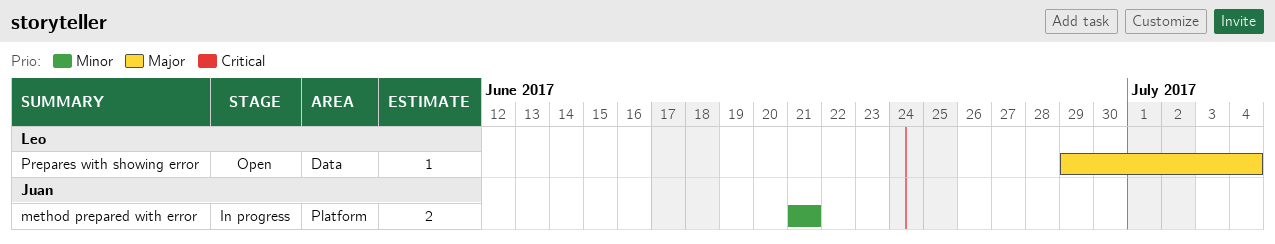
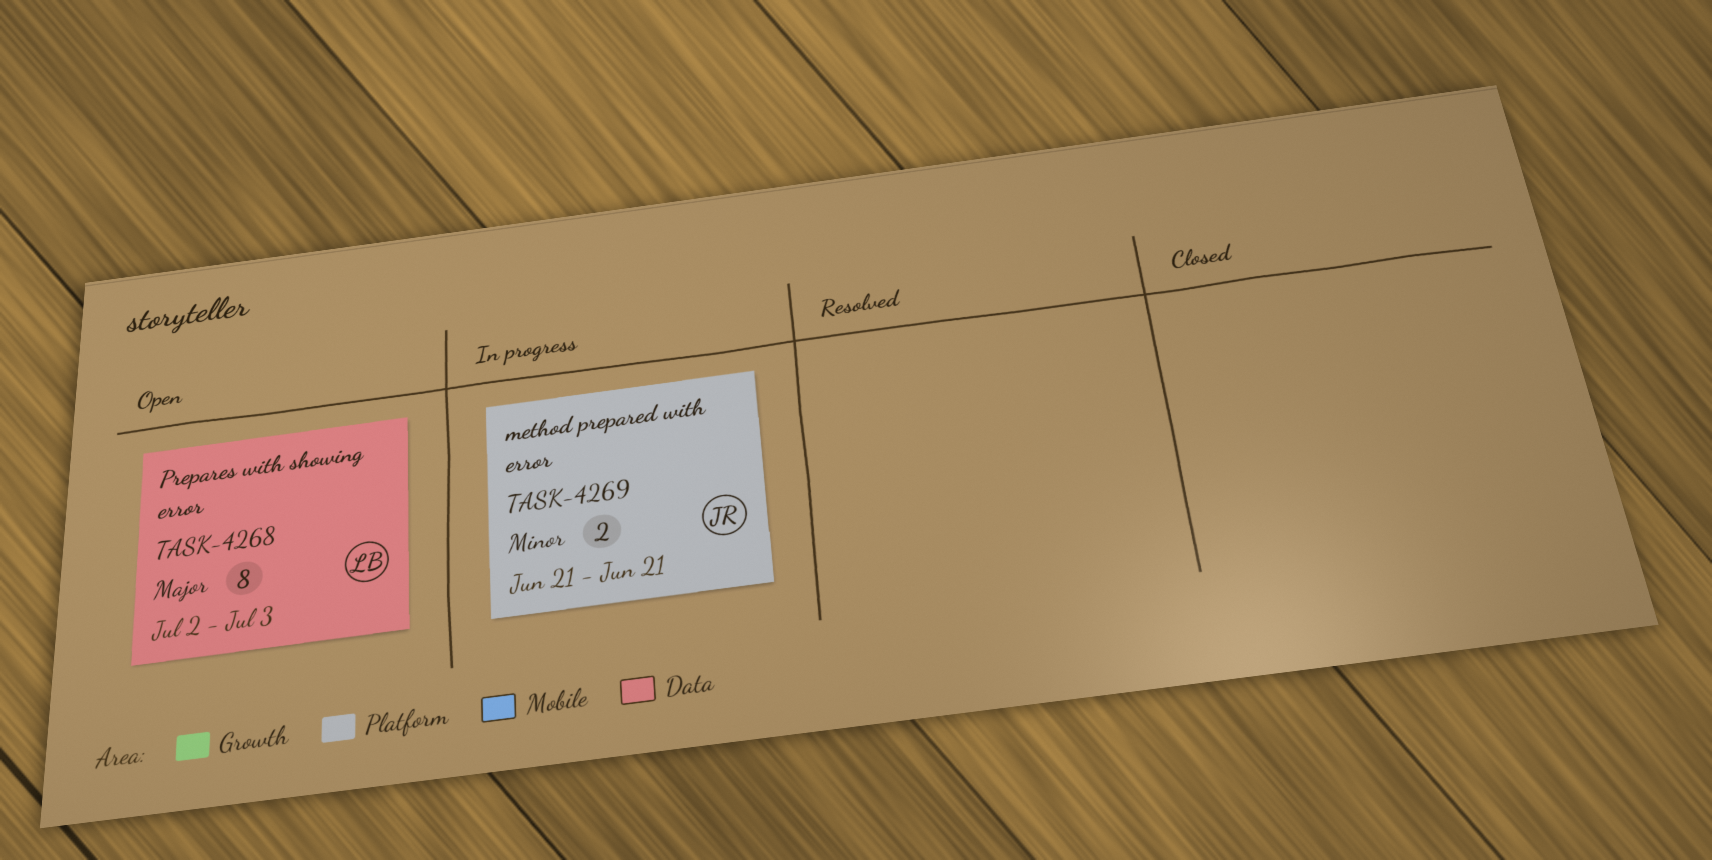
Prepares with showing error, estimate: 1 -> 8
Prepares with showing error, start: Jun 29 -> Jul 2
Prepares with showing error, due: Jul 4 -> Jul 3

